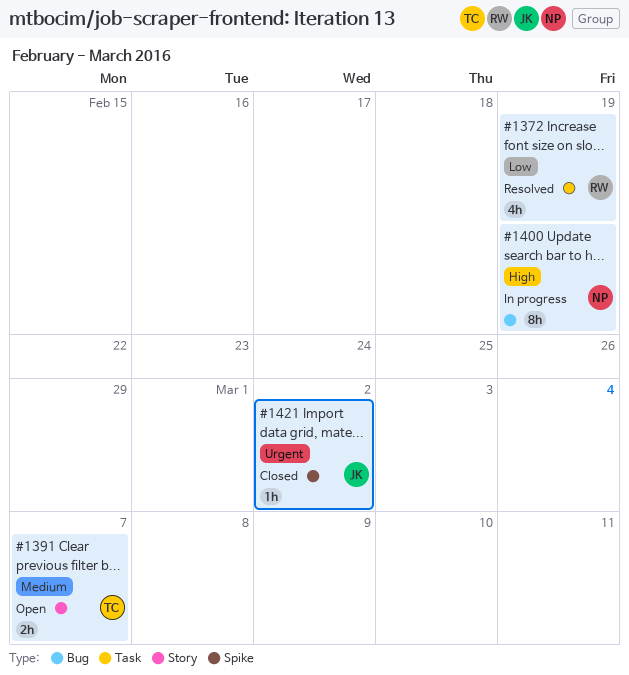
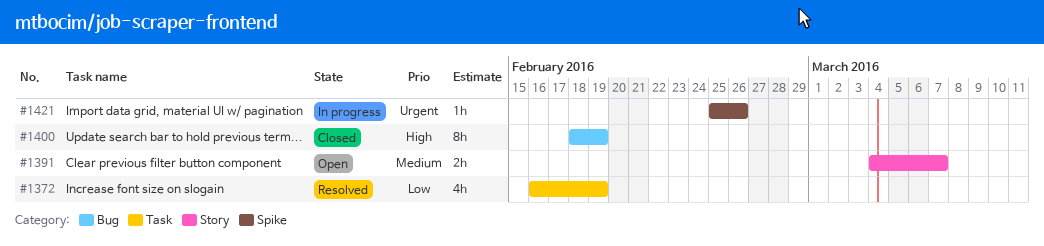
#1400, status: In progress -> Closed
#1421, status: Closed -> In progress
#1421, due: Mar 2 -> Feb 26

